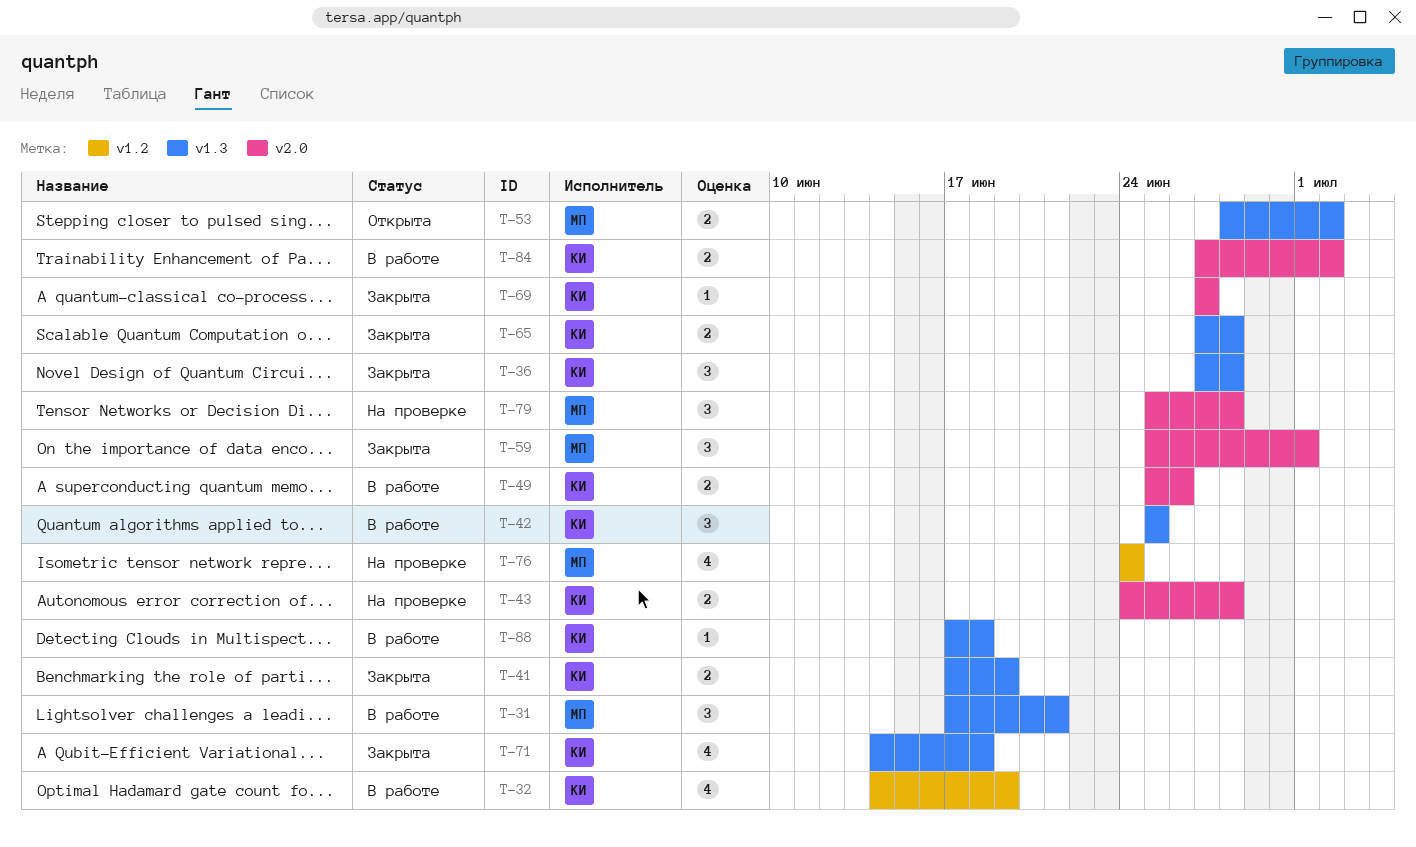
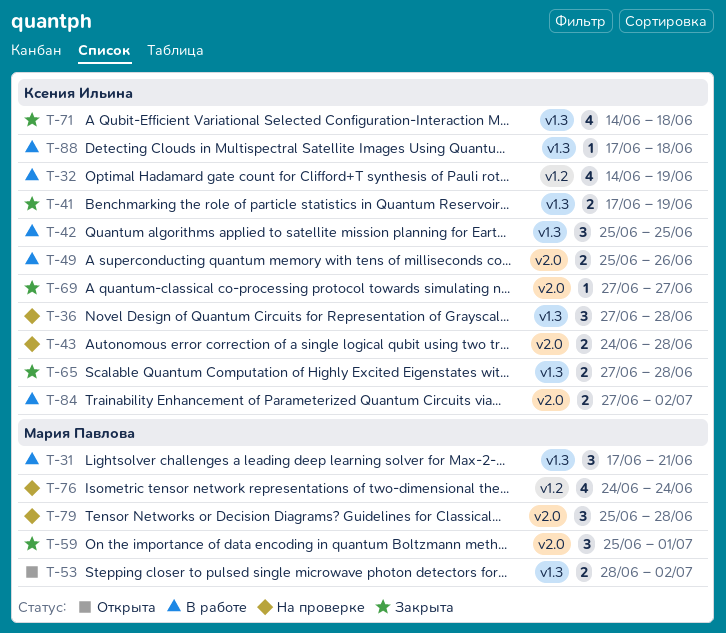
T-36, status: Закрыта -> На проверке

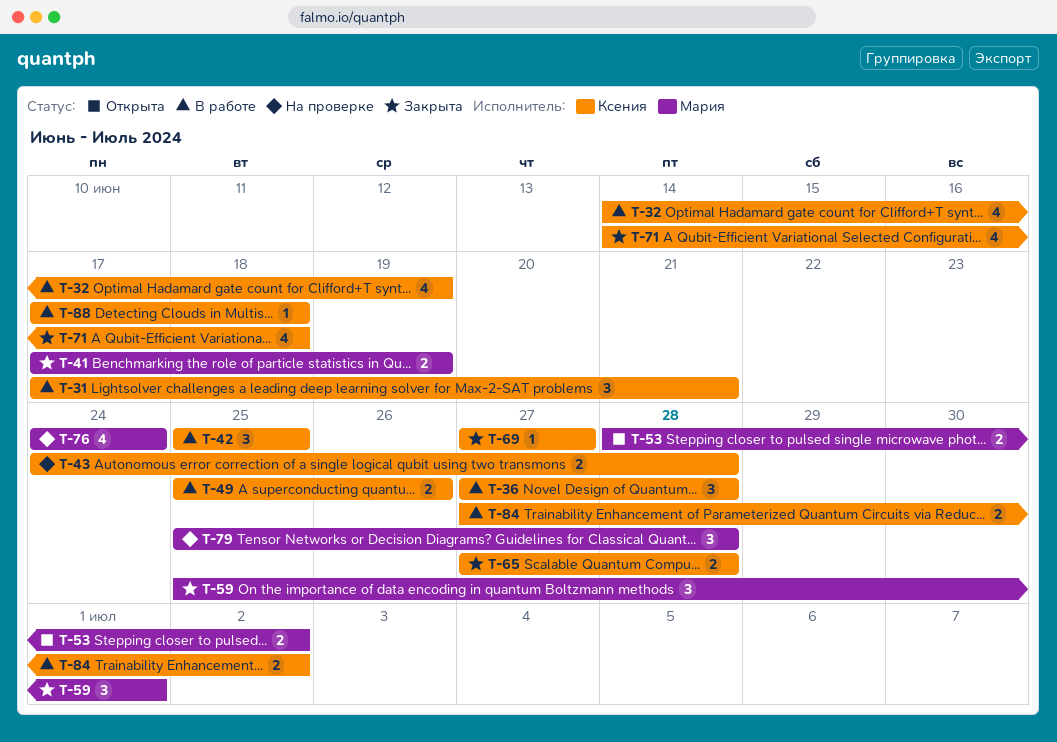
T-31, owner: Мария Павлова -> Ксения Ильина
T-36, status: На проверке -> В работе
T-41, owner: Ксения Ильина -> Мария Павлова

